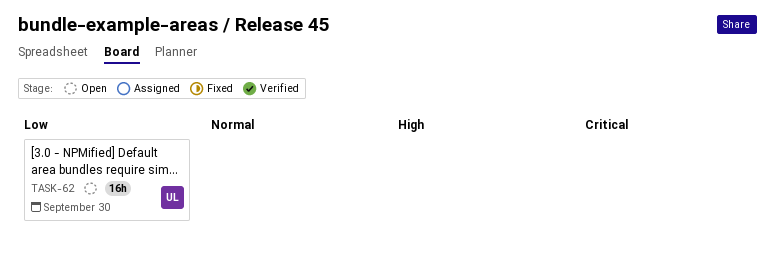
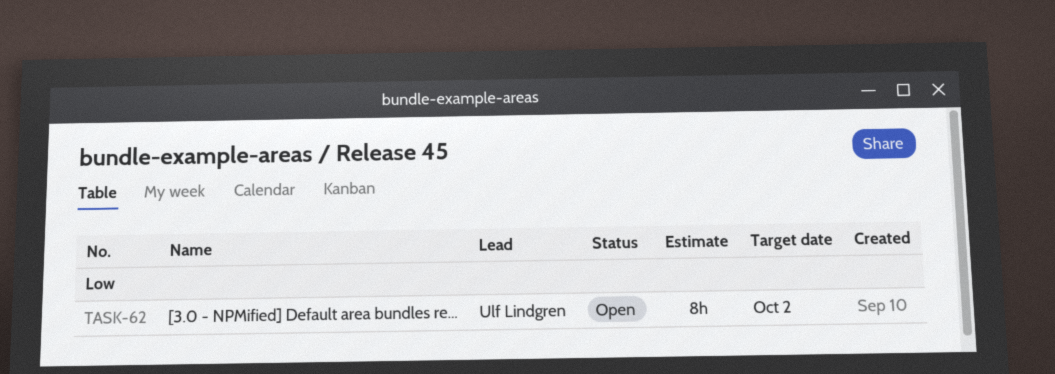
TASK-62, estimate: 16h -> 8h
TASK-62, due: Sep 30 -> Oct 2

